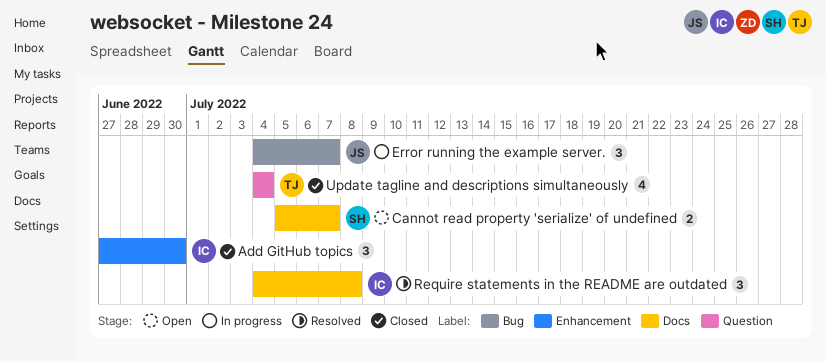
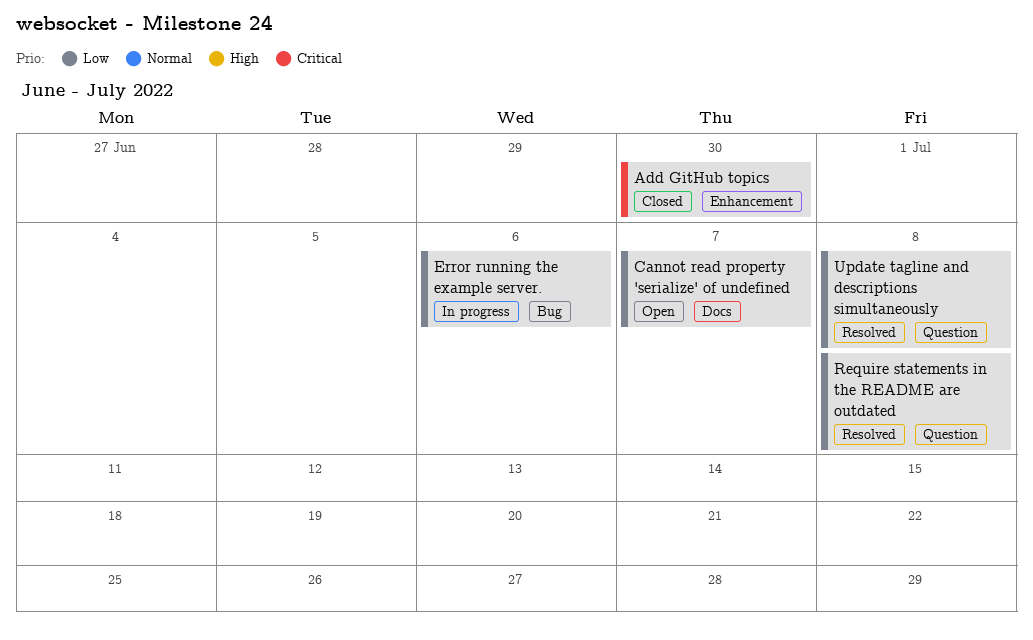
Error running the example server., due: Jul 7 -> Jul 6
Require statements in the README are outdated, label: Docs -> Question
Update tagline and descriptions simultaneously, status: Closed -> Resolved
Update tagline and descriptions simultaneously, due: Jul 4 -> Jul 8

